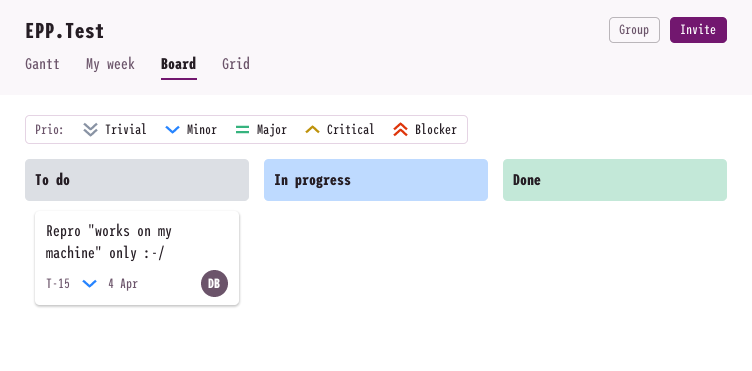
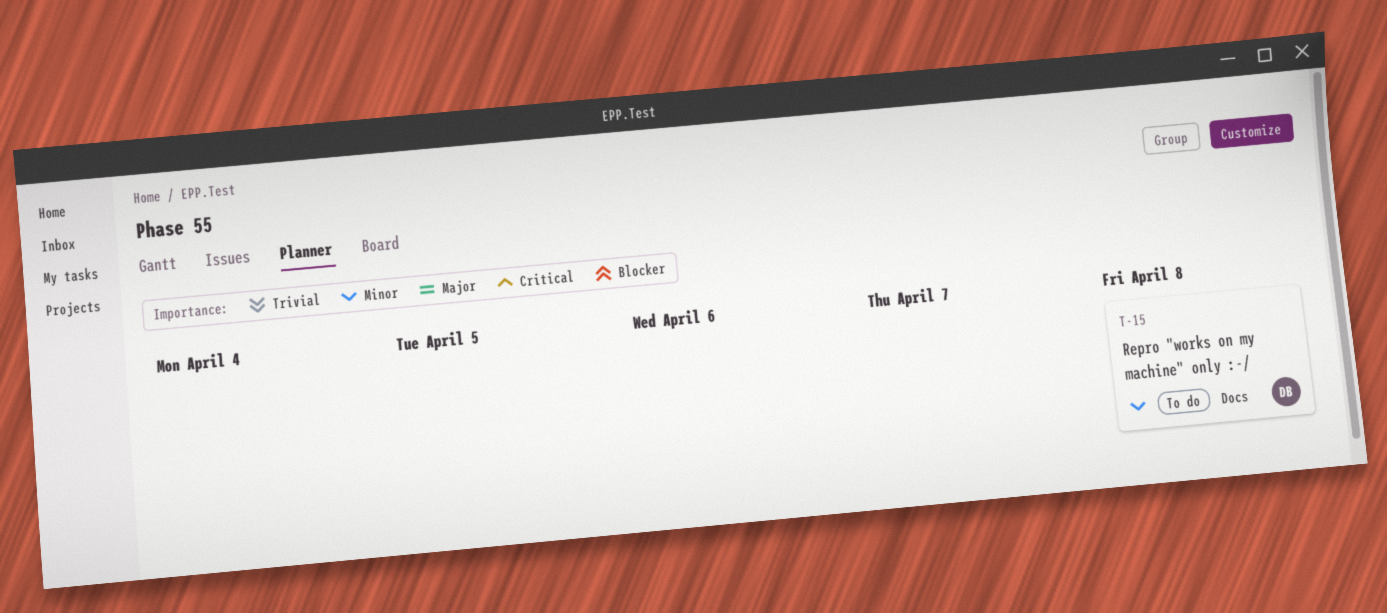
T-15, due: Apr 4 -> Apr 8

